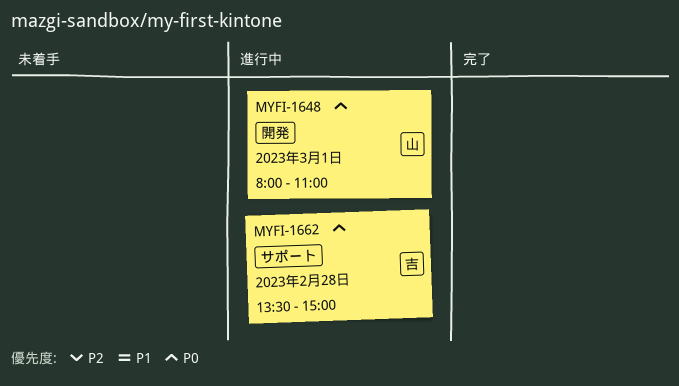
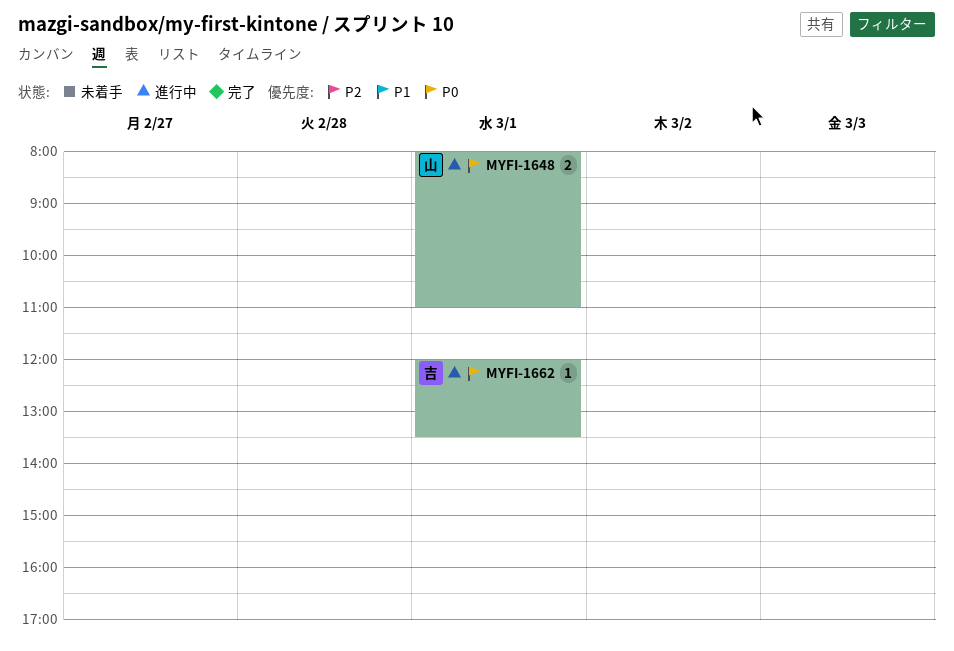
MYFI-1662, day: Feb 28 -> Mar 1
MYFI-1662, begins: 13:30 -> 12:00
MYFI-1662, ends: 15:00 -> 13:30

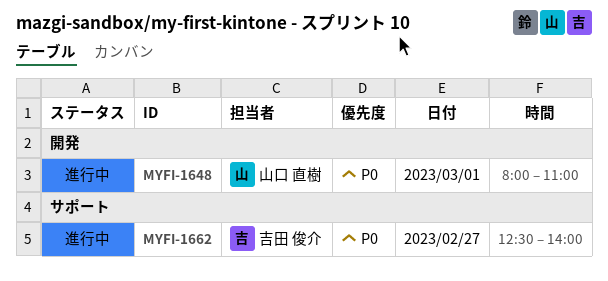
MYFI-1662, day: Mar 1 -> Feb 27
MYFI-1662, begins: 12:00 -> 12:30
MYFI-1662, ends: 13:30 -> 14:00

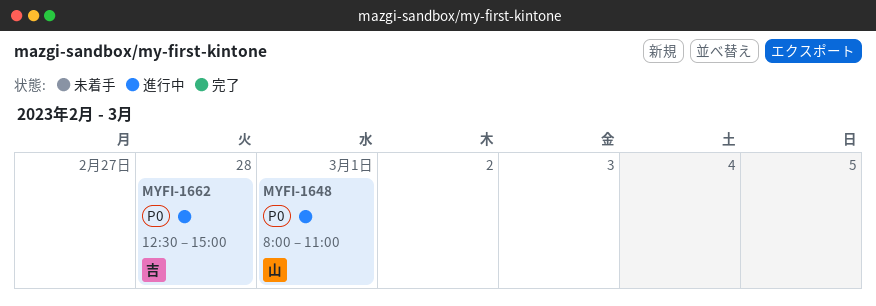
MYFI-1662, day: Feb 27 -> Feb 28
MYFI-1662, ends: 14:00 -> 15:00

